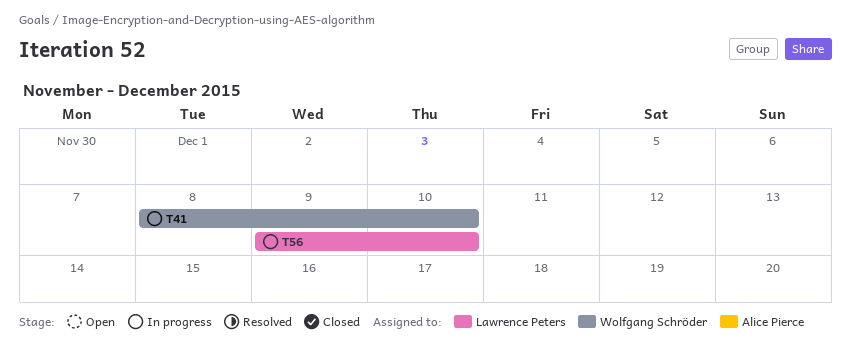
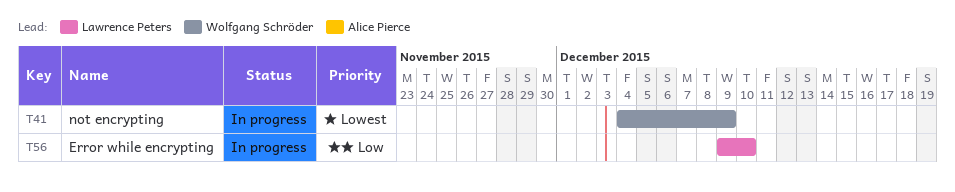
T41, start: Dec 8 -> Dec 4
T41, due: Dec 10 -> Dec 9

